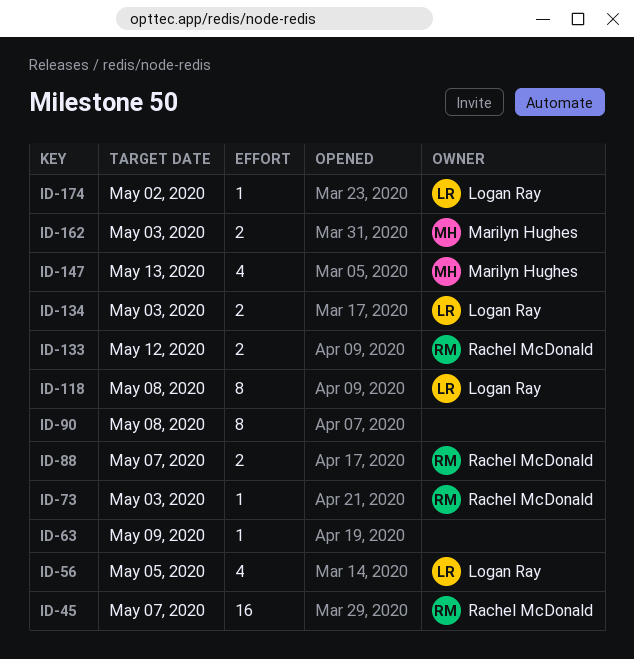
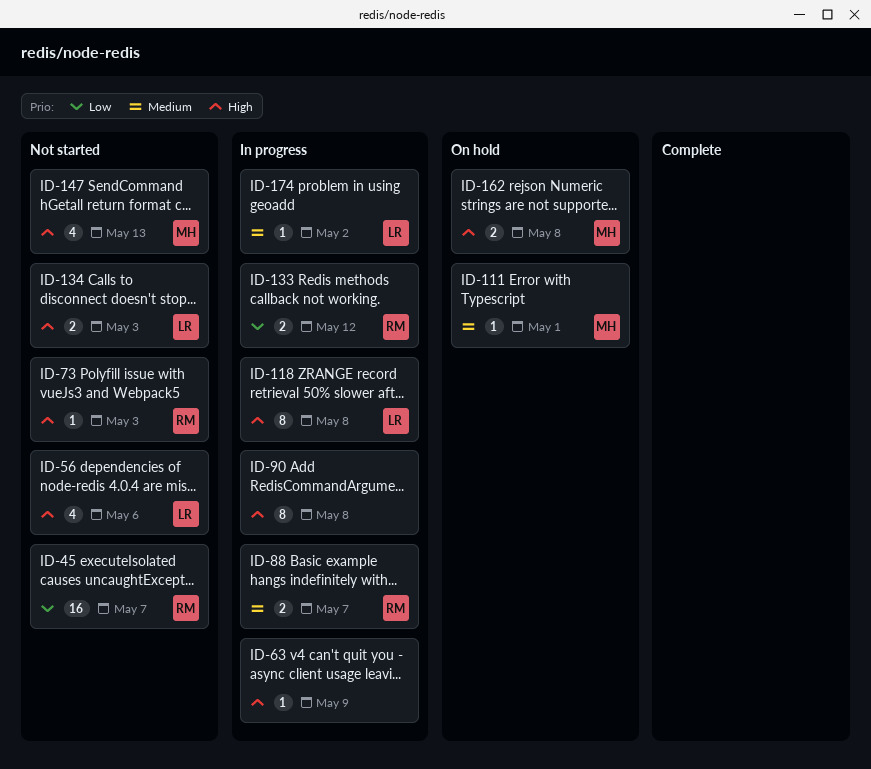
ID-56, due: May 5 -> May 6
ID-111: none -> present
ID-162, due: May 3 -> May 8

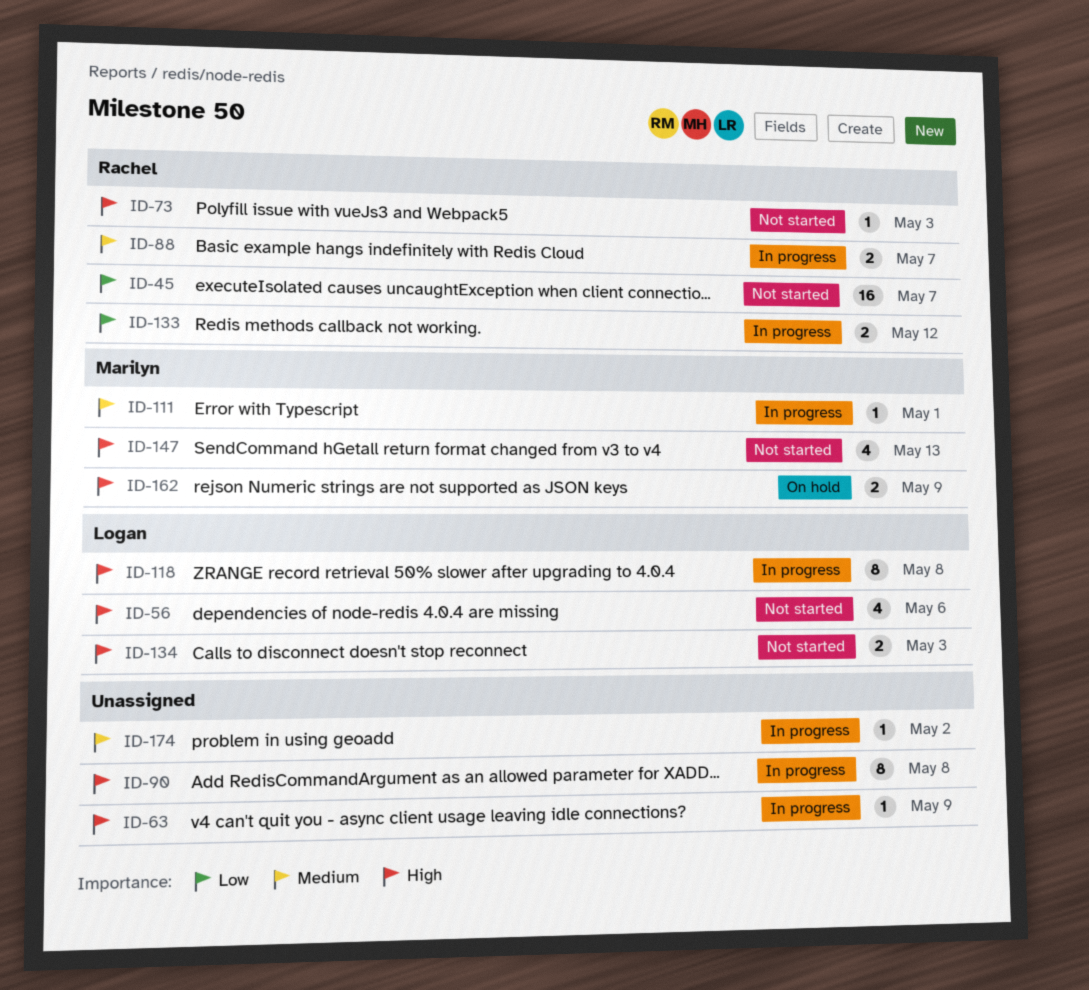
ID-111, status: On hold -> In progress
ID-162, due: May 8 -> May 9
ID-174, owner: Logan -> none

